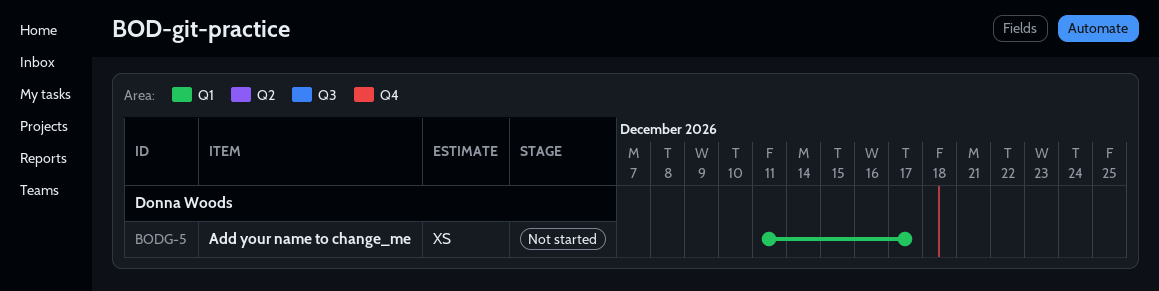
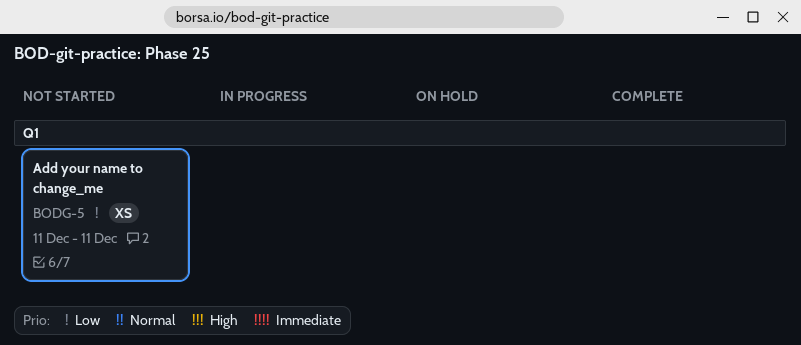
BODG-5, due: Dec 17 -> Dec 11

